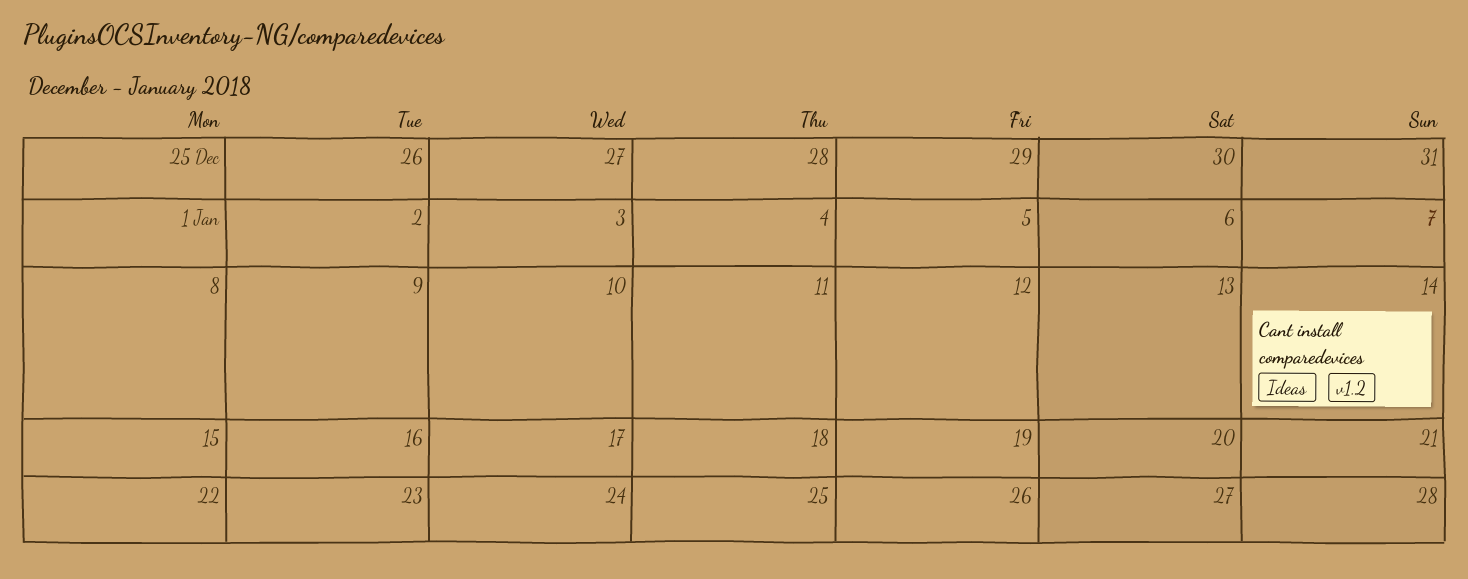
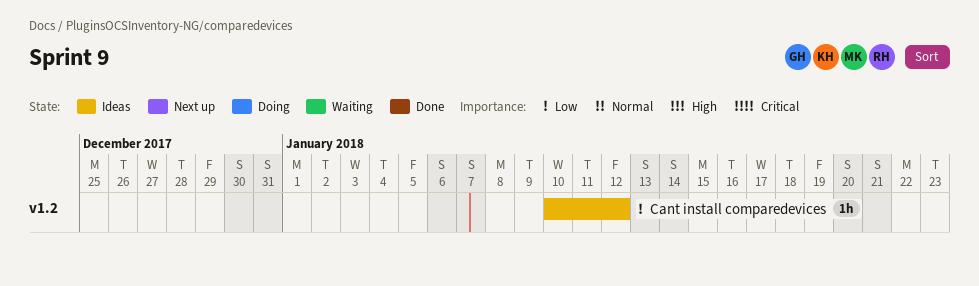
Cant install comparedevices, due: Jan 14 -> Jan 12

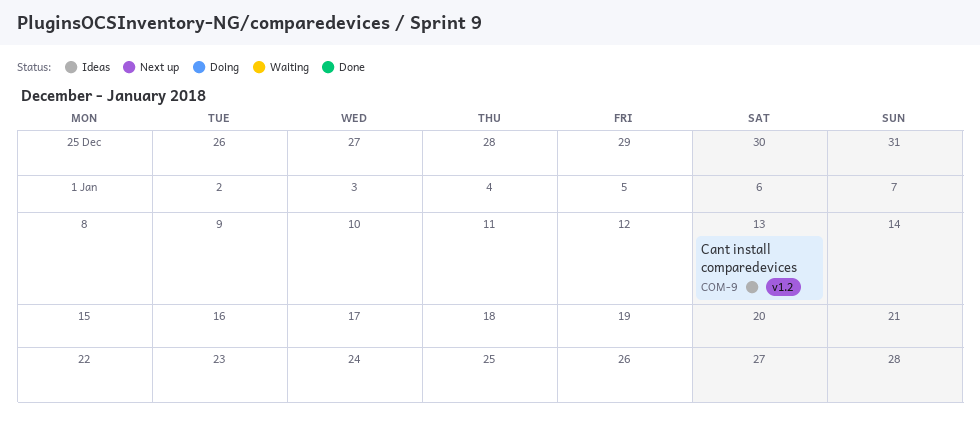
Cant install comparedevices, due: Jan 12 -> Jan 13

